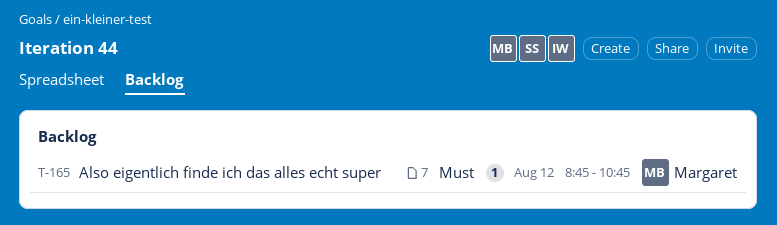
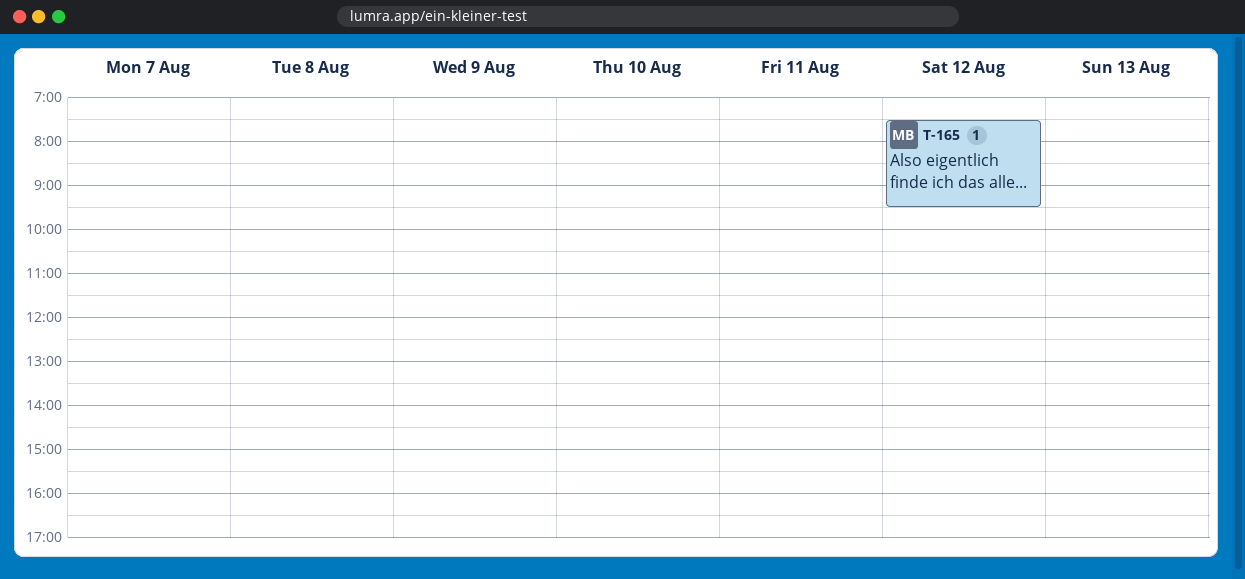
T-165, begins: 08:45 -> 07:30
T-165, ends: 10:45 -> 09:30

